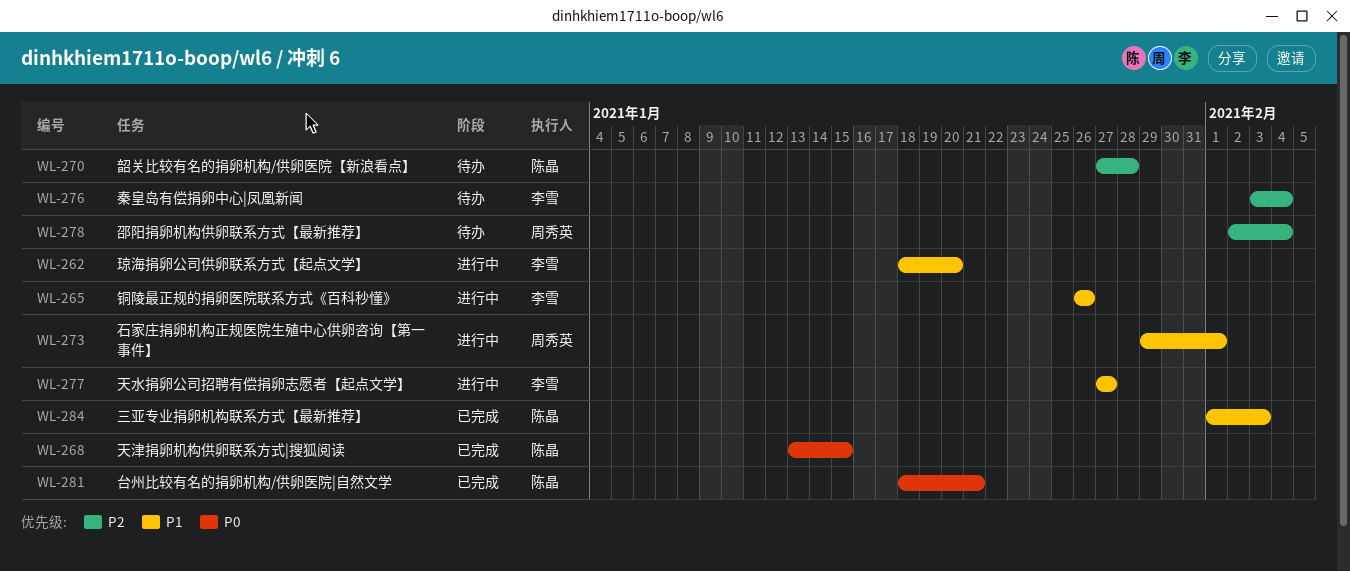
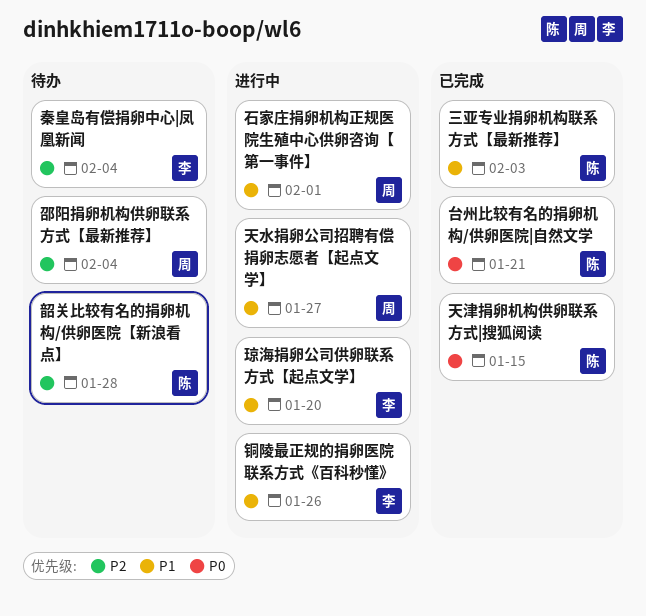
天水捐卵公司招聘有偿捐卵志愿者【起点文学】, owner: 李雪 -> 周秀英

